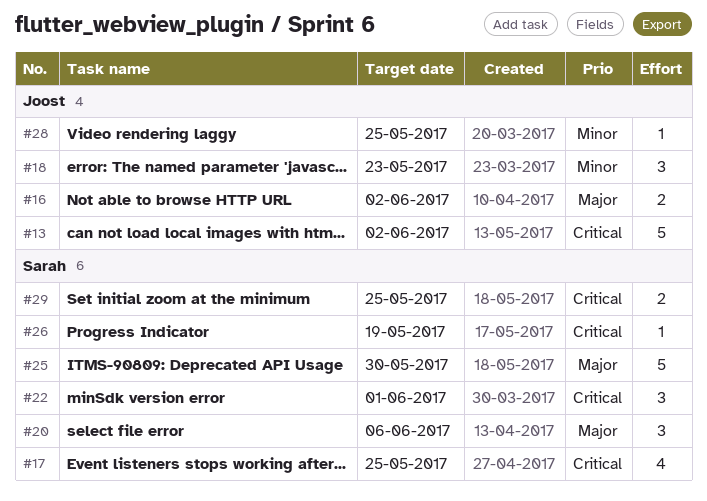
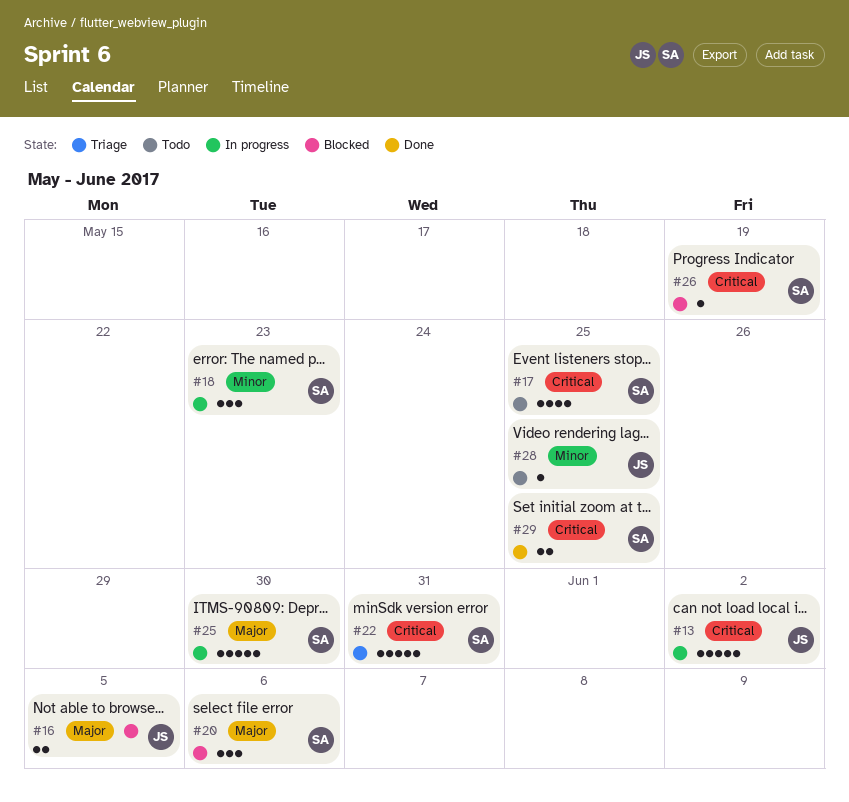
#16, due: Jun 2 -> Jun 5
#18, owner: Joost -> Sarah
#22, estimate: 3 -> 5
#22, due: Jun 1 -> May 31

